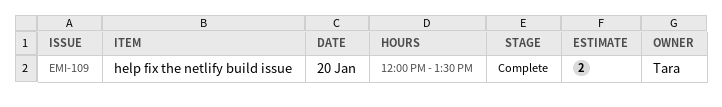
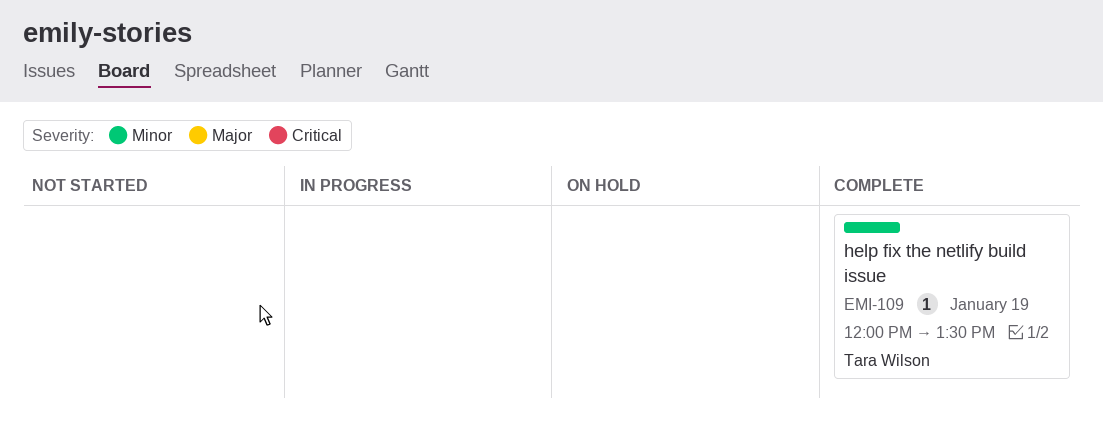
EMI-109, estimate: 2 -> 1
EMI-109, day: Jan 20 -> Jan 19

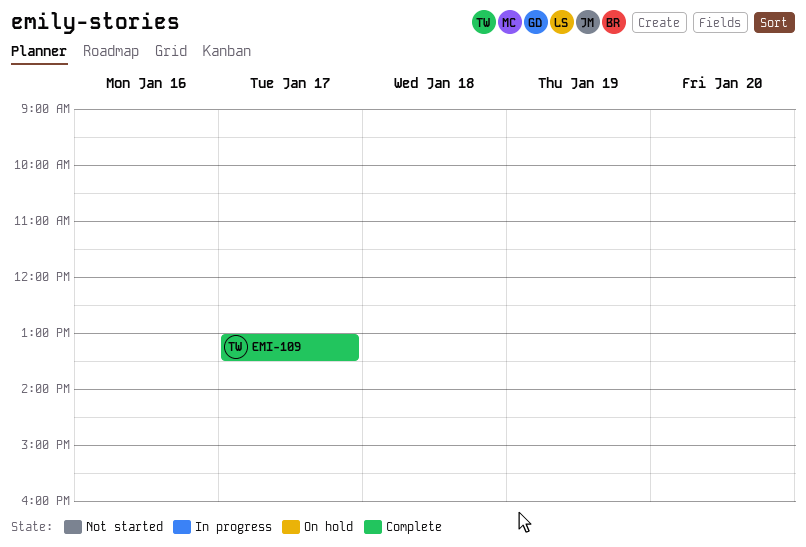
EMI-109, day: Jan 19 -> Jan 17
EMI-109, begins: 12:00 -> 13:00

